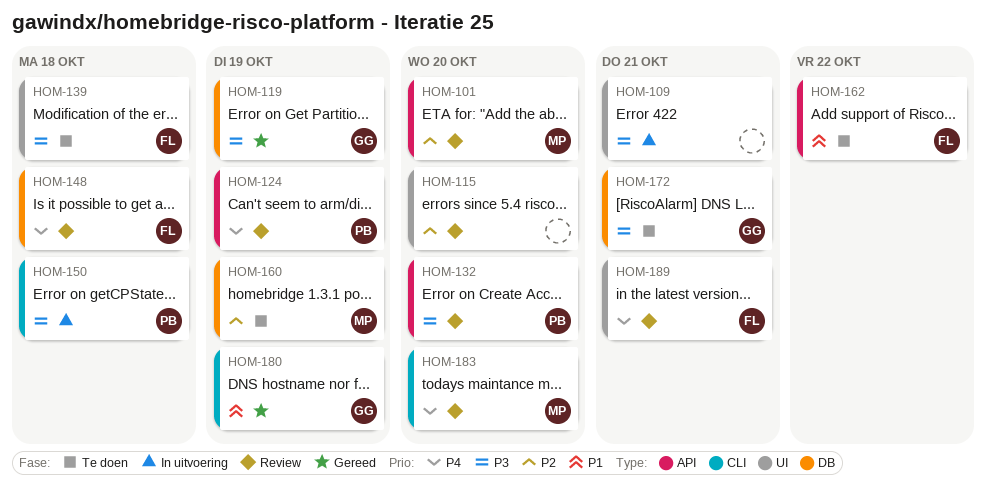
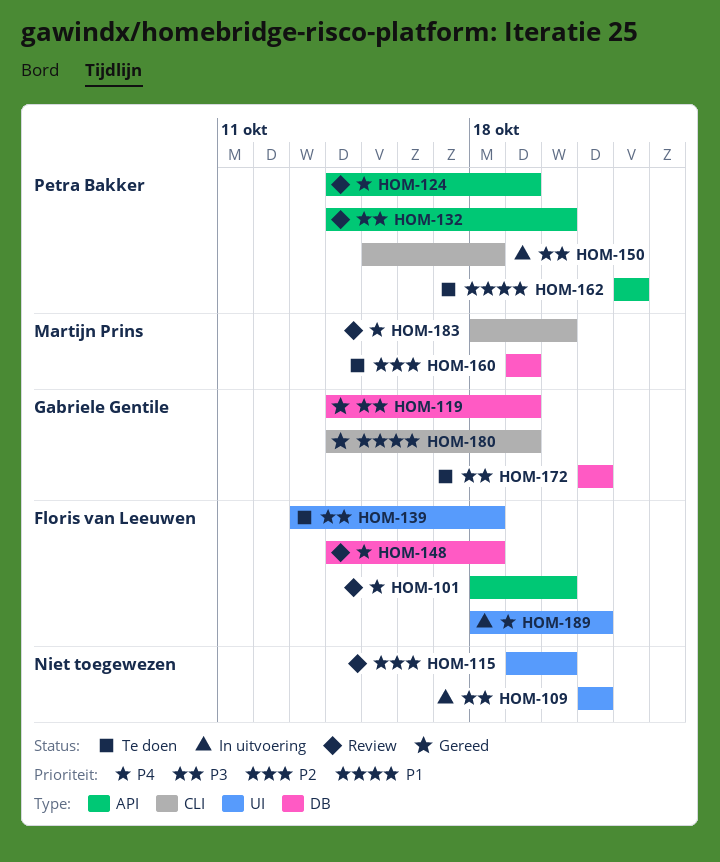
HOM-101, owner: Martijn Prins -> Floris van Leeuwen
HOM-101, priority: P2 -> P4
HOM-162, owner: Floris van Leeuwen -> Petra Bakker
HOM-189, status: Review -> In uitvoering

